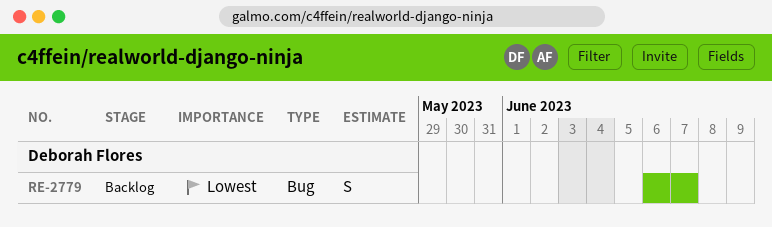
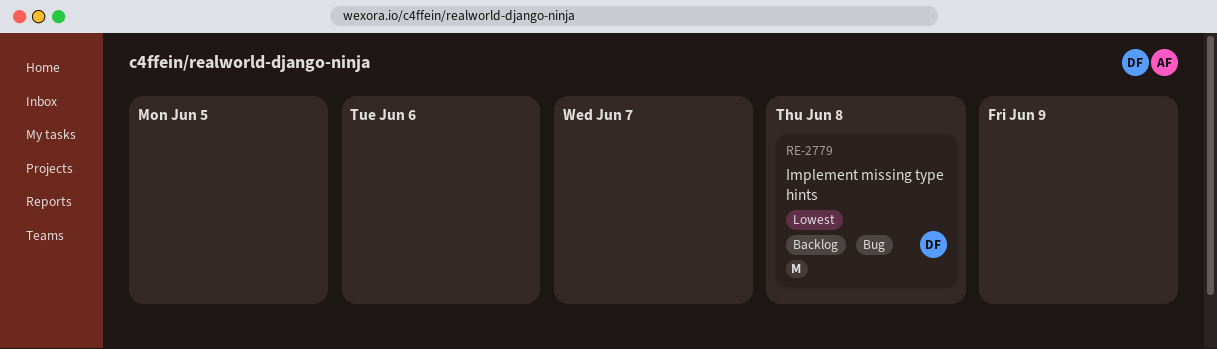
RE-2779, estimate: S -> M
RE-2779, due: Jun 7 -> Jun 8

